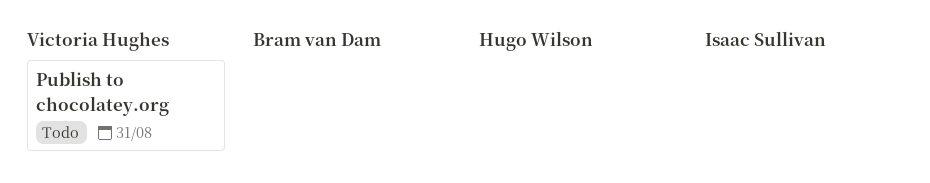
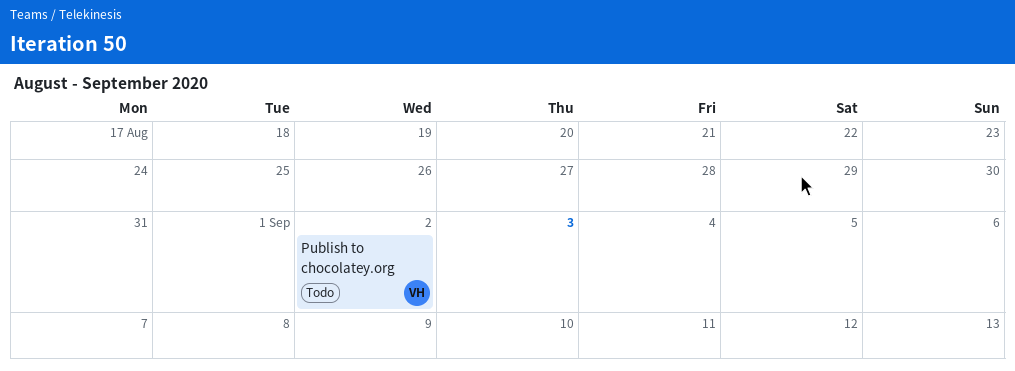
Publish to chocolatey.org, due: Aug 31 -> Sep 2

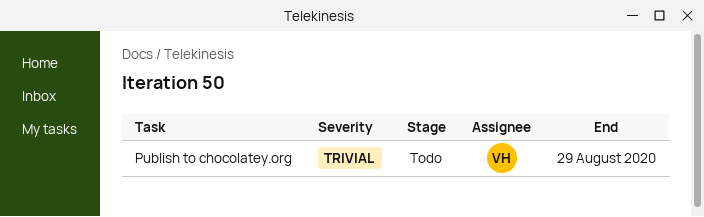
Publish to chocolatey.org, due: Sep 2 -> Aug 29

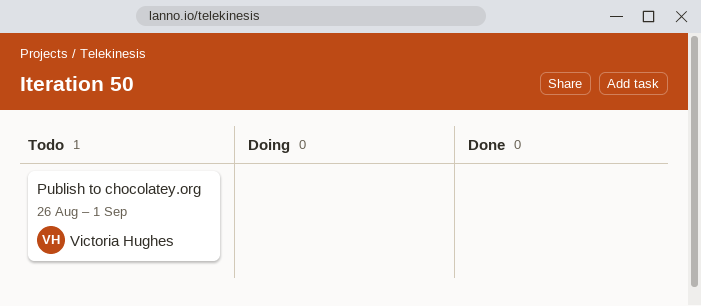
Publish to chocolatey.org, due: Aug 29 -> Sep 1

